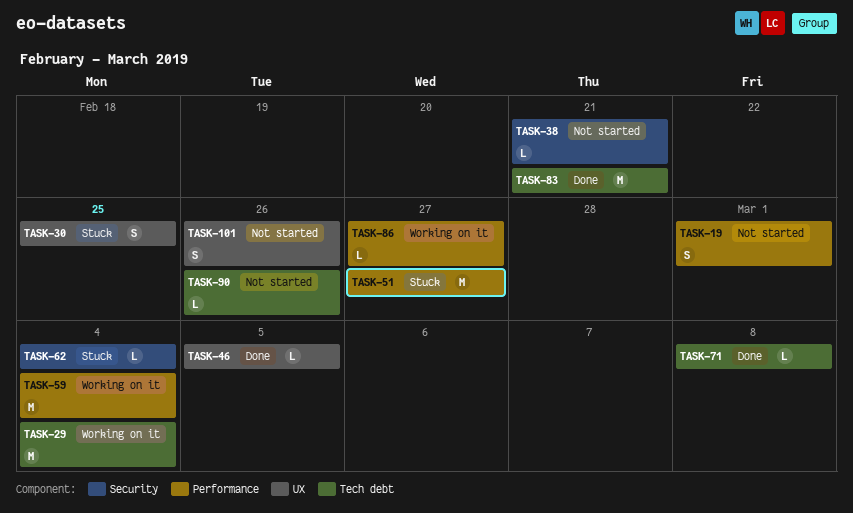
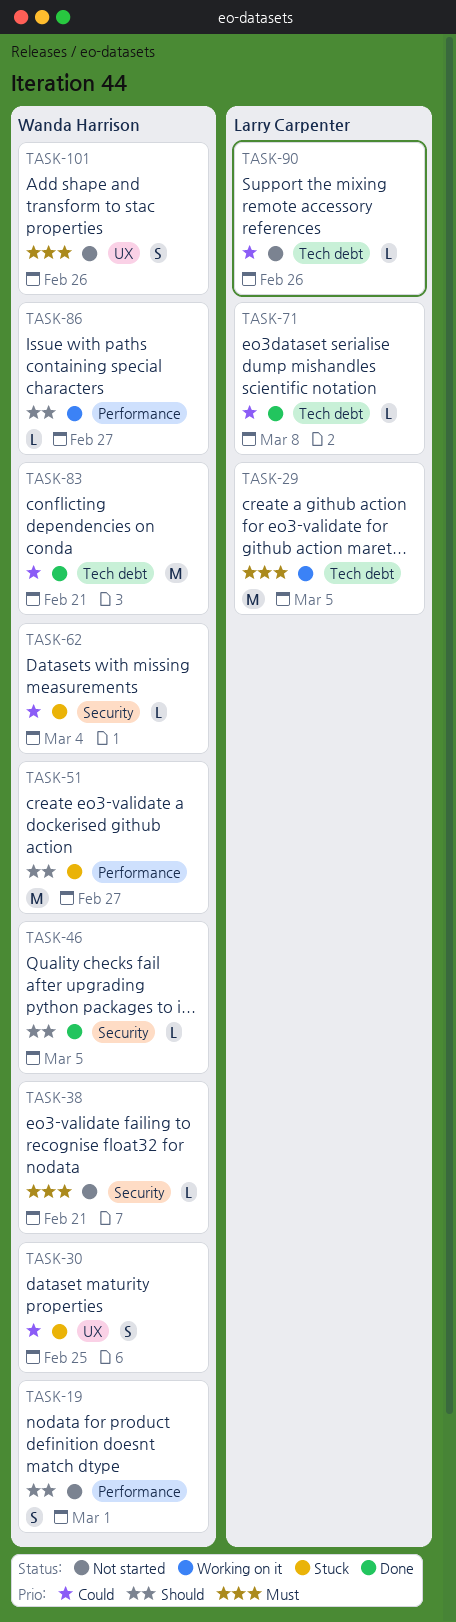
TASK-29, due: Mar 4 -> Mar 5
TASK-46, label: UX -> Security
TASK-59: present -> none

